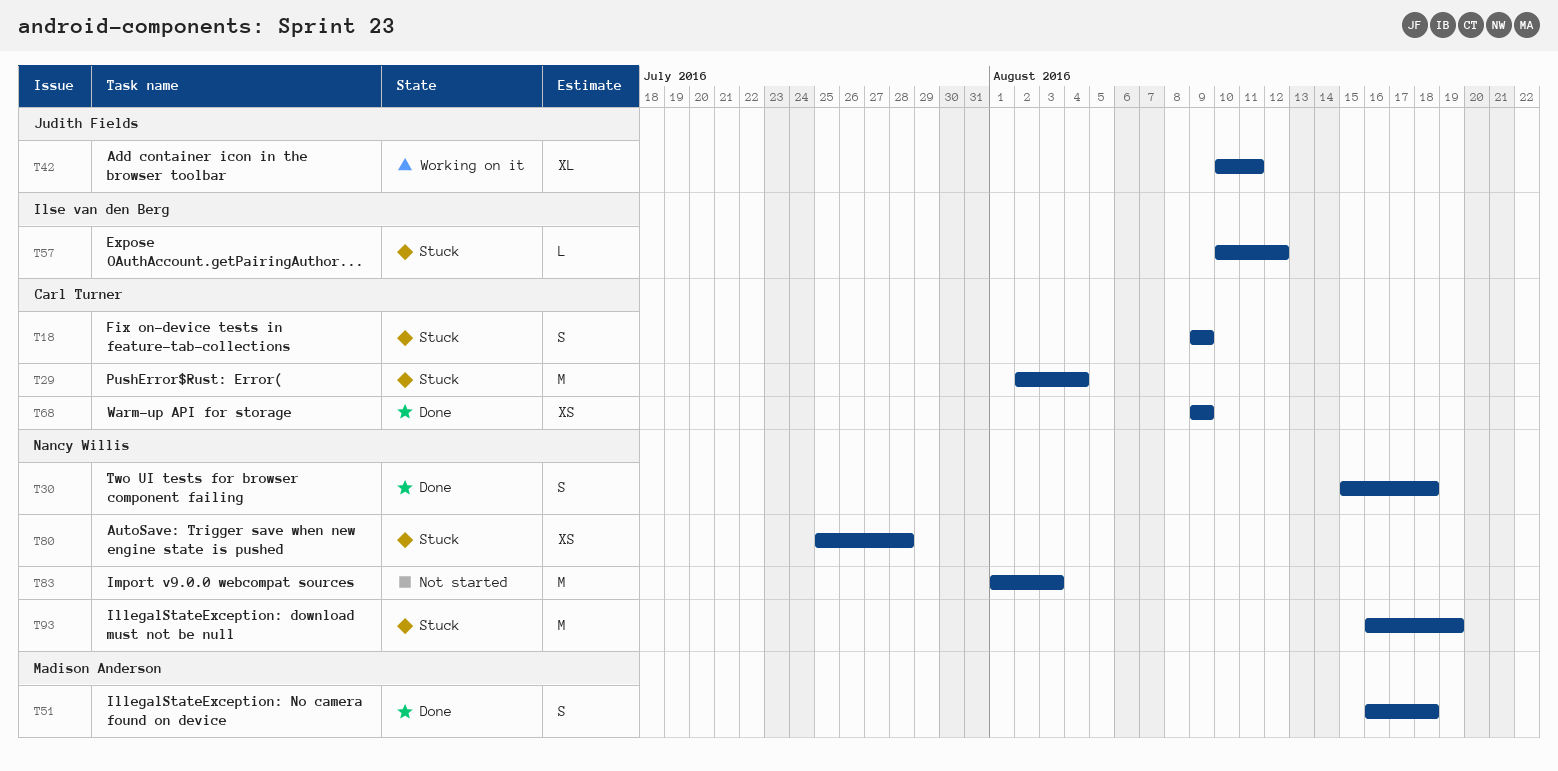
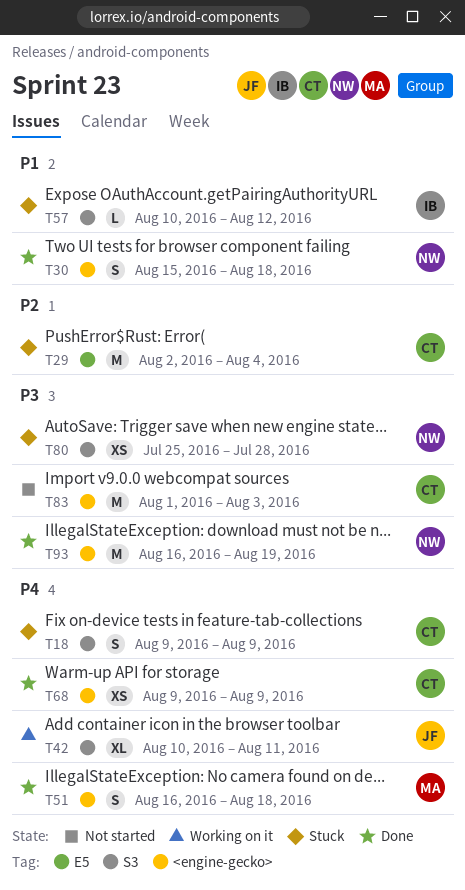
T83, owner: Nancy Willis -> Carl Turner
T93, status: Stuck -> Done

